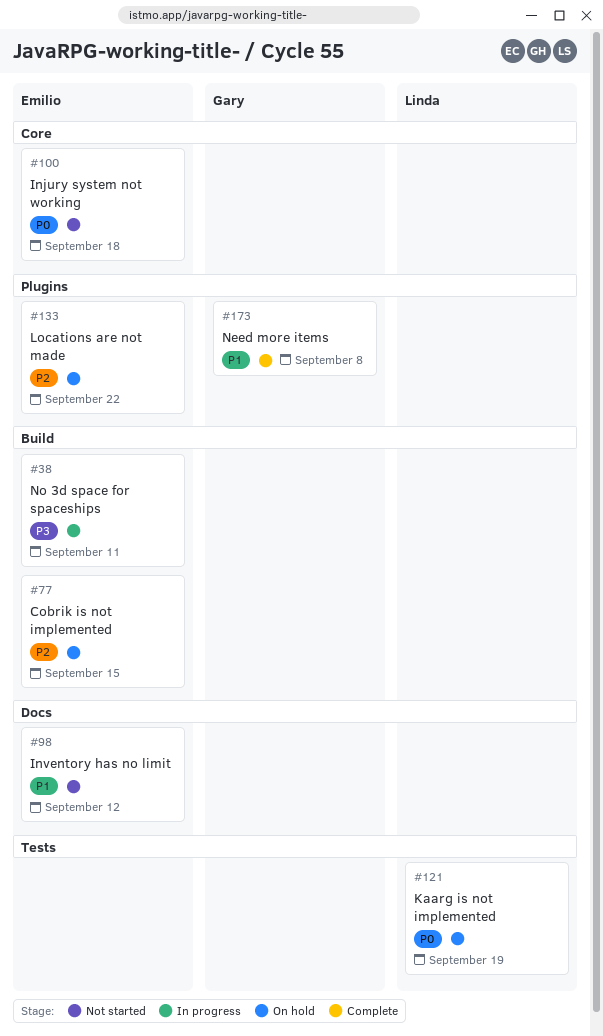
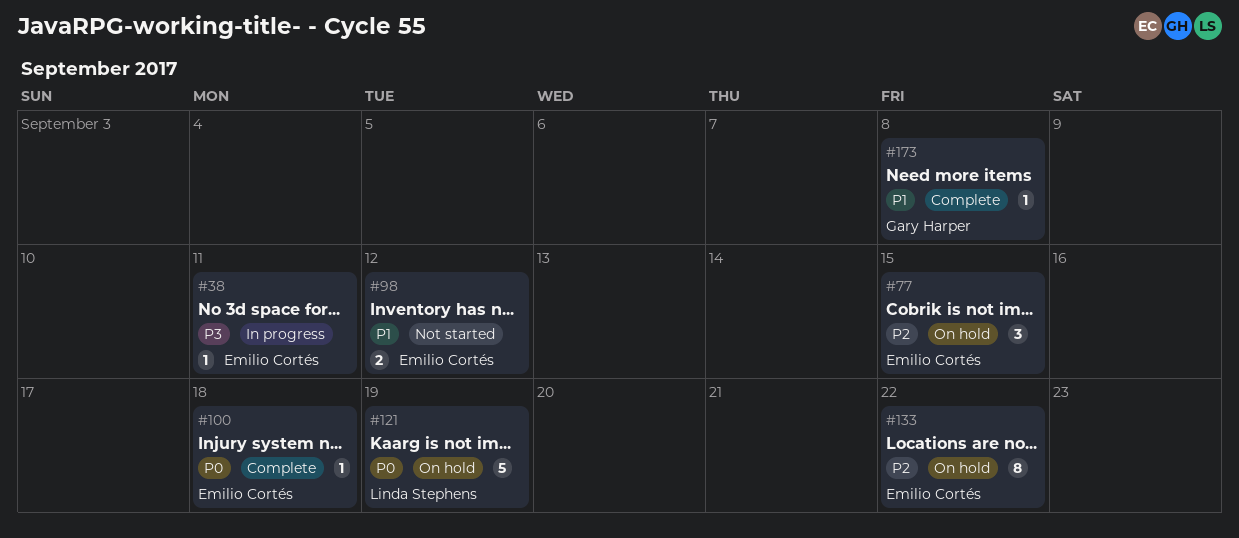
#100, status: Not started -> Complete

